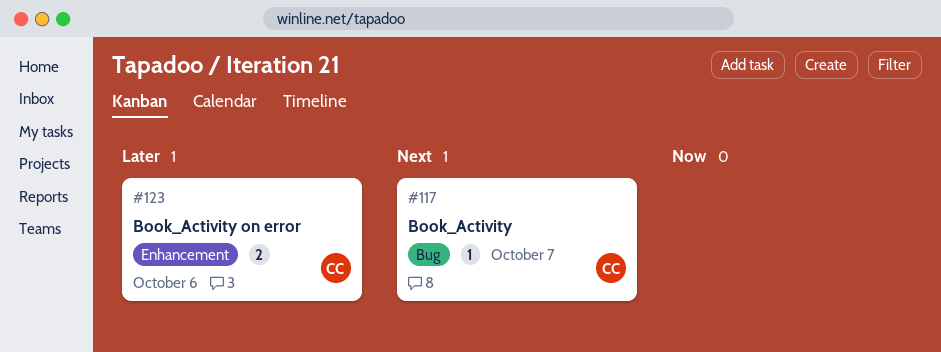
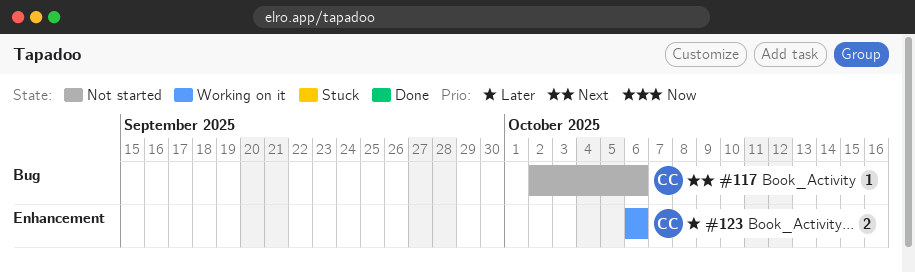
#117, due: Oct 7 -> Oct 6

